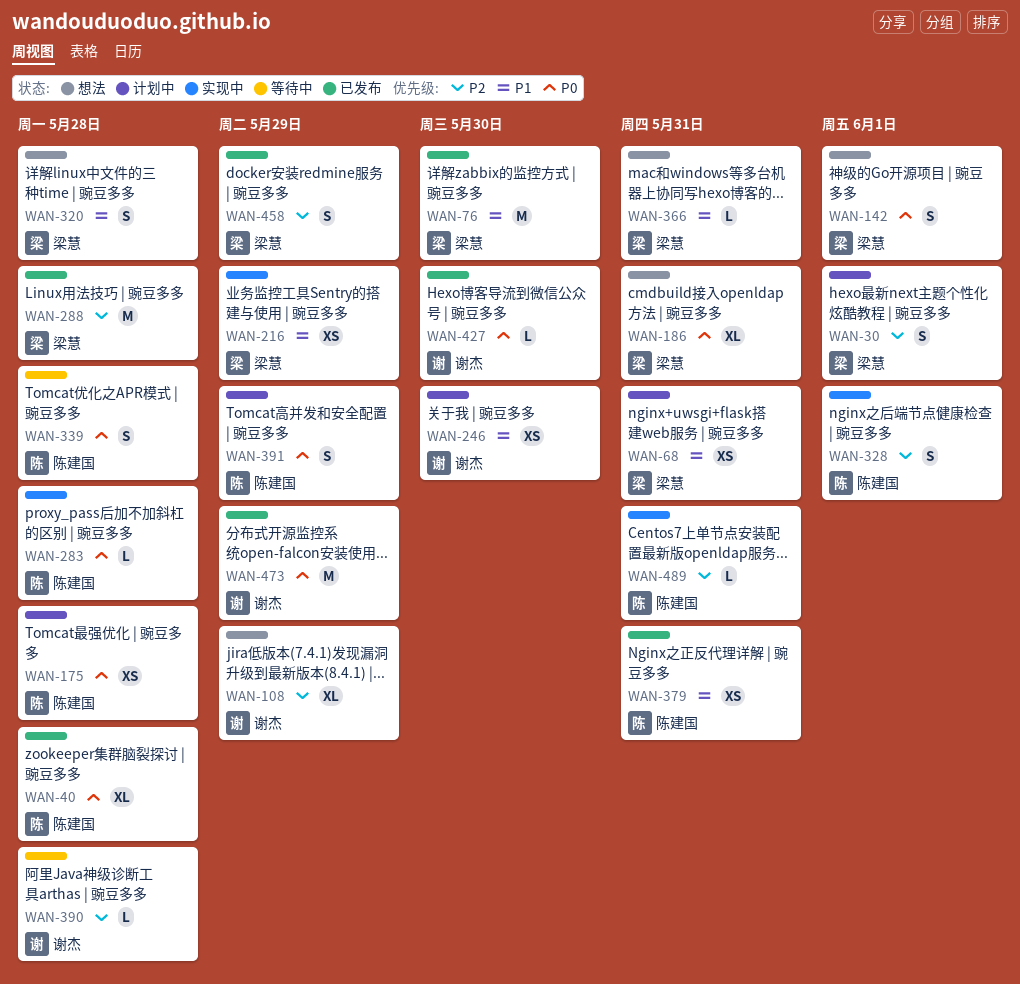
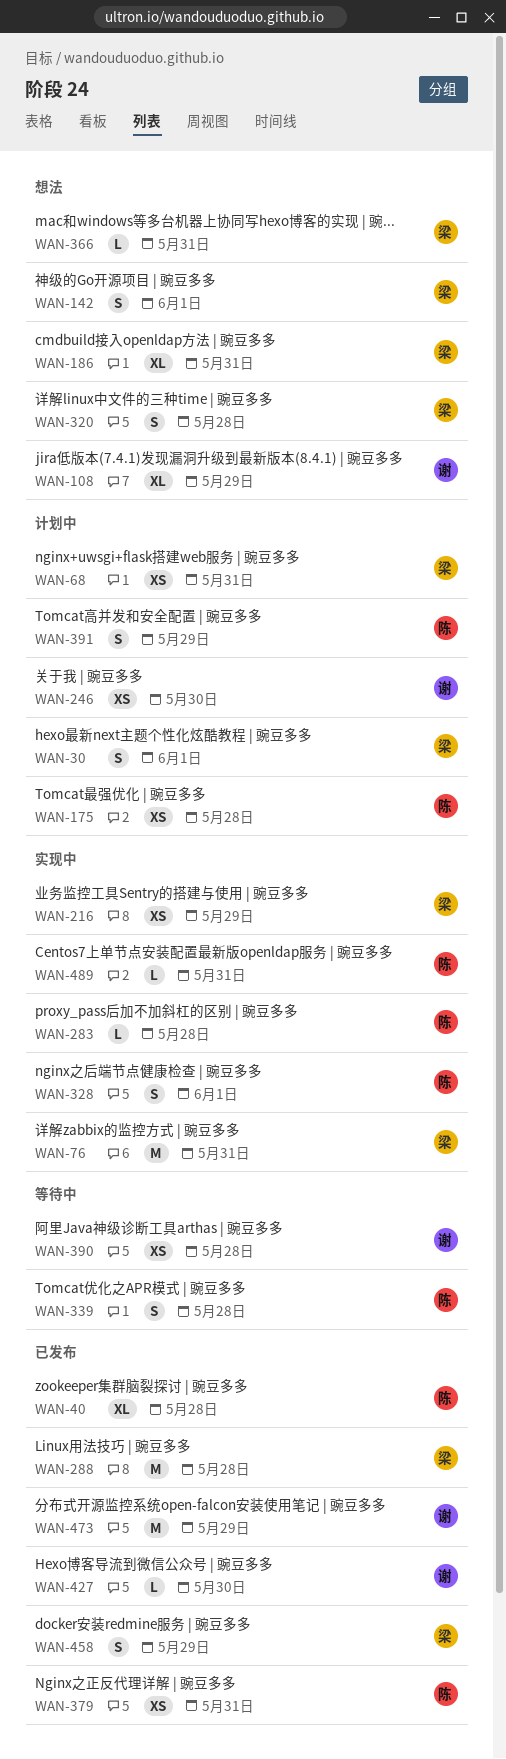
WAN-76, status: 已发布 -> 实现中
WAN-76, due: May 30 -> May 31
WAN-390, estimate: L -> XS

